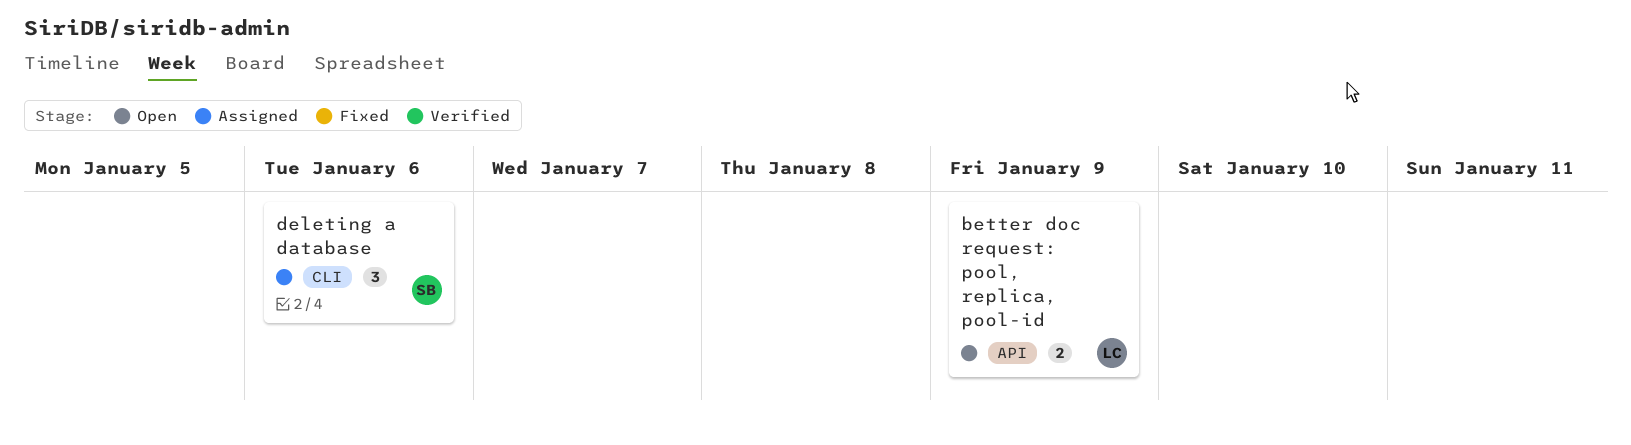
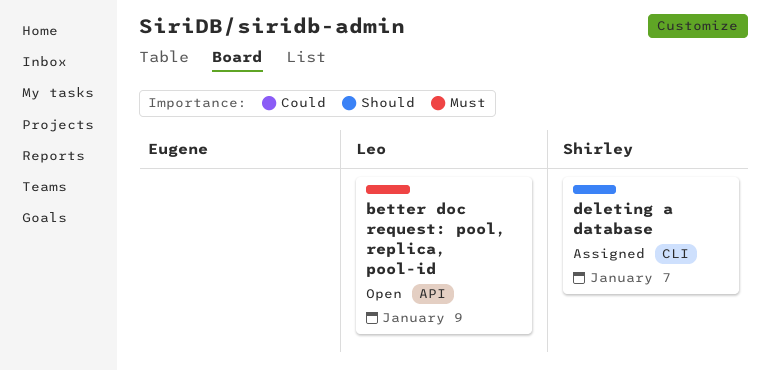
deleting a database, due: Jan 6 -> Jan 7

